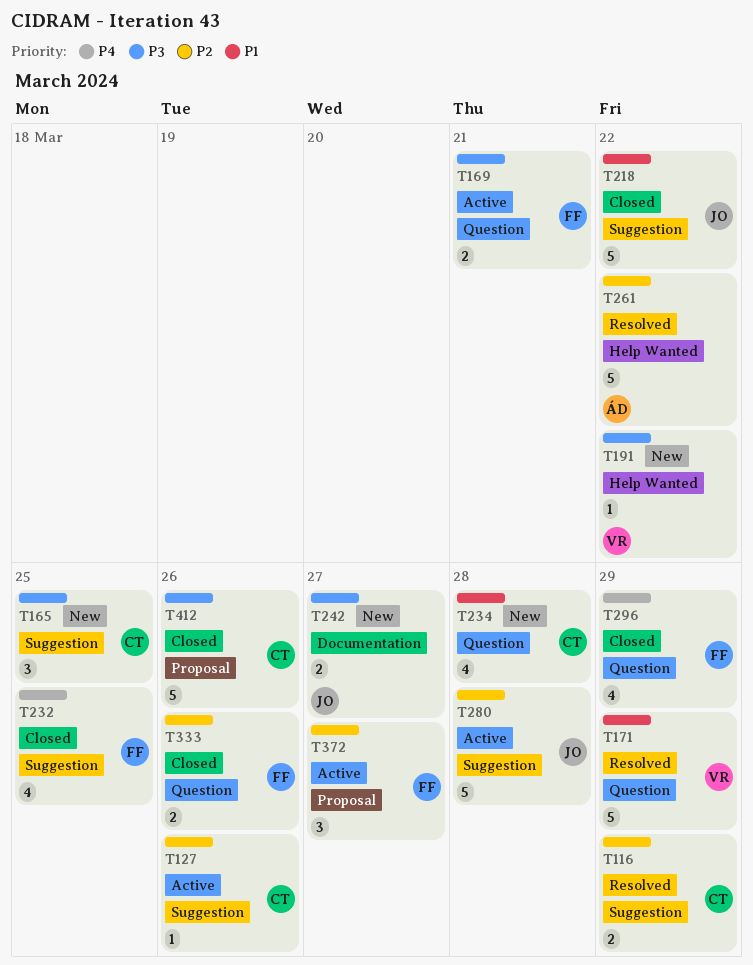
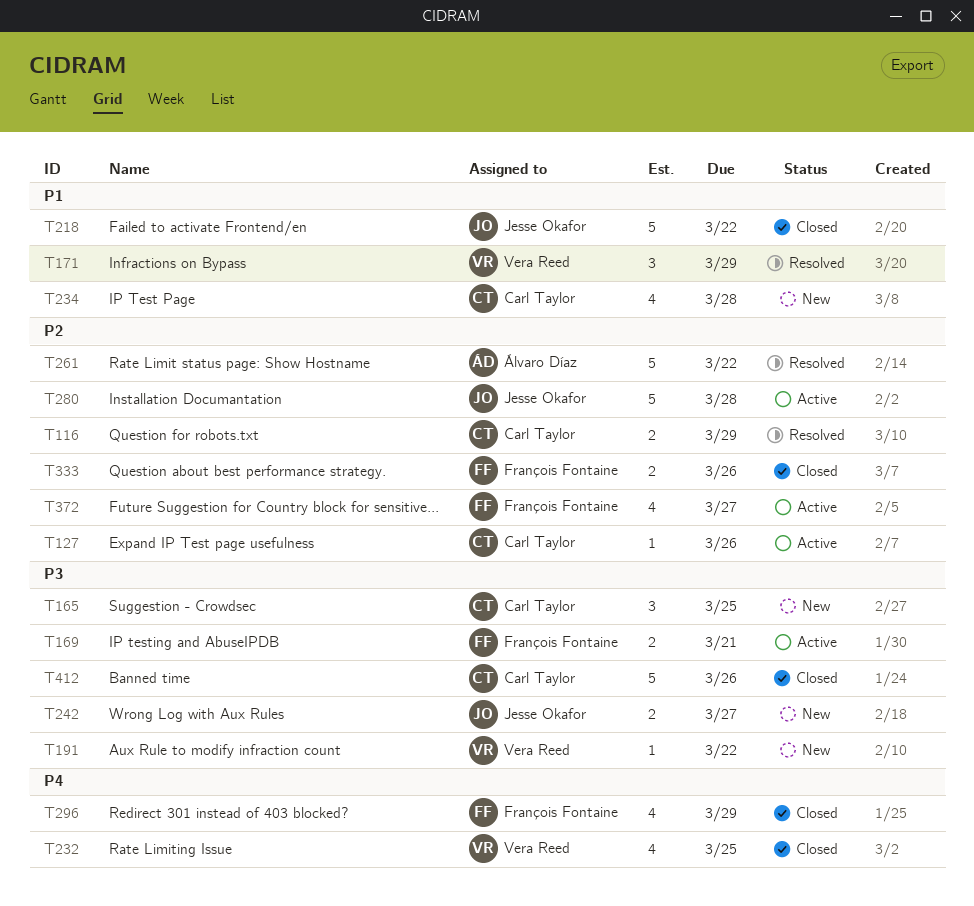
T171, estimate: 5 -> 3
T232, owner: François Fontaine -> Vera Reed
T372, estimate: 3 -> 4

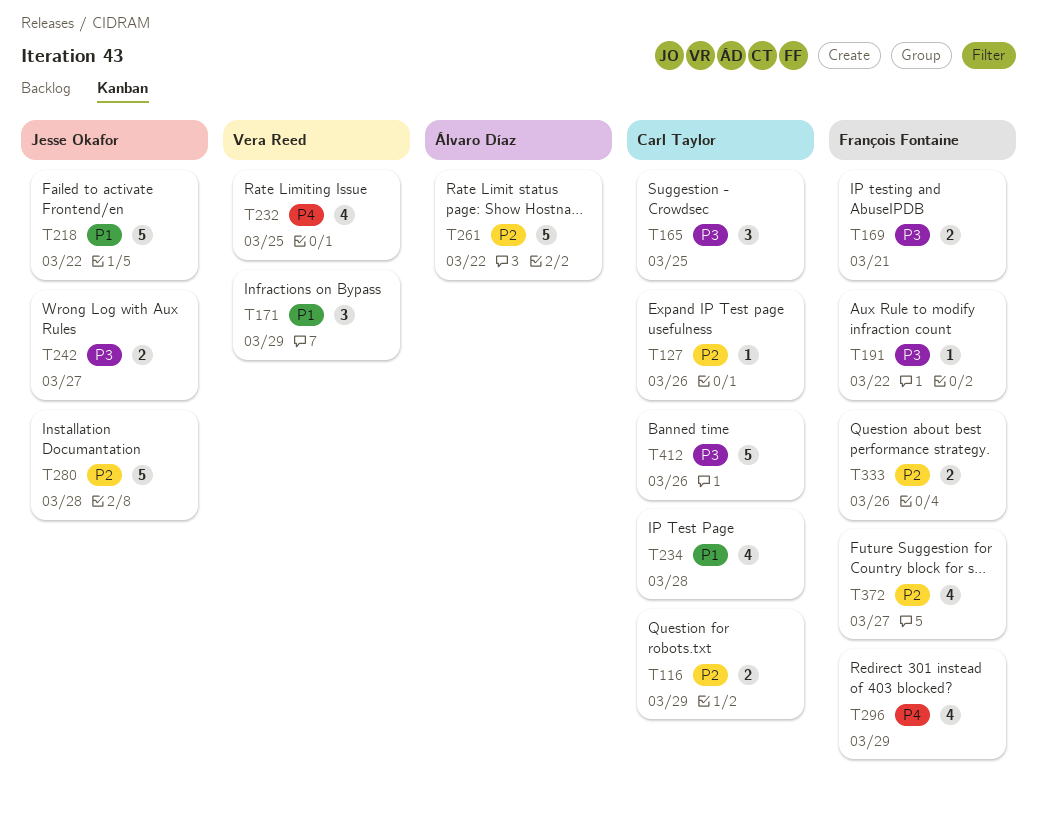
T191, owner: Vera Reed -> François Fontaine

